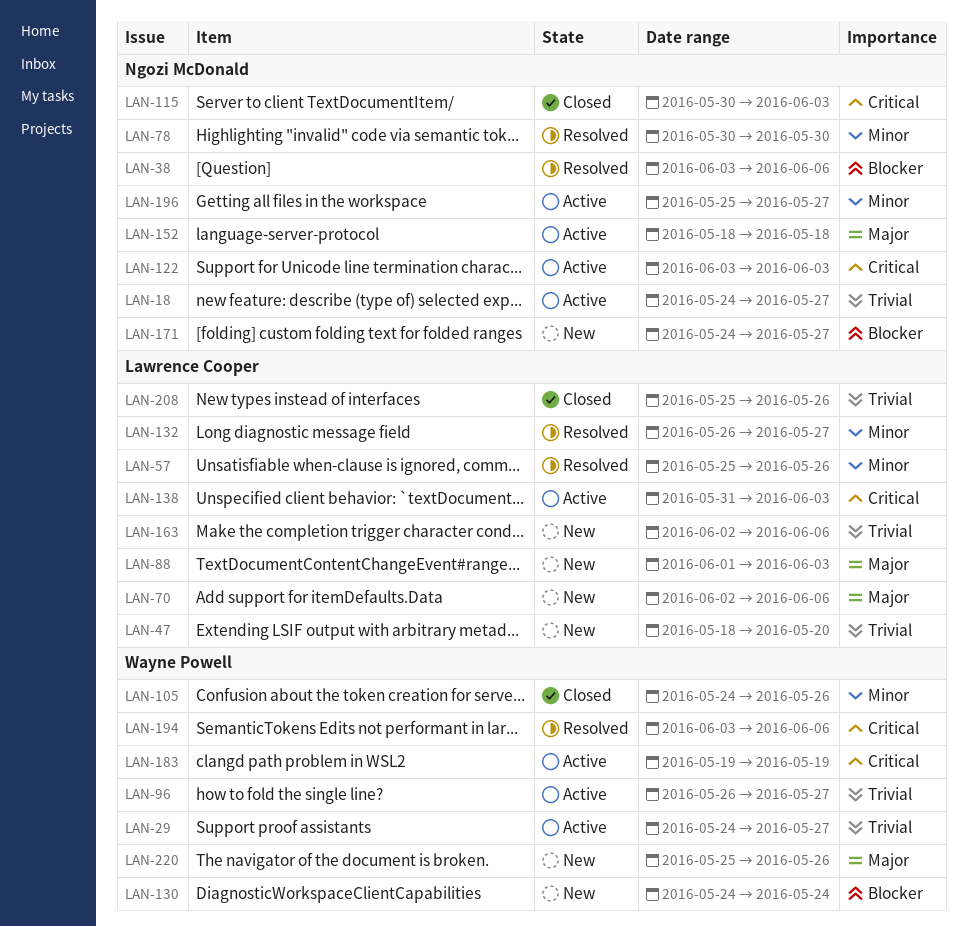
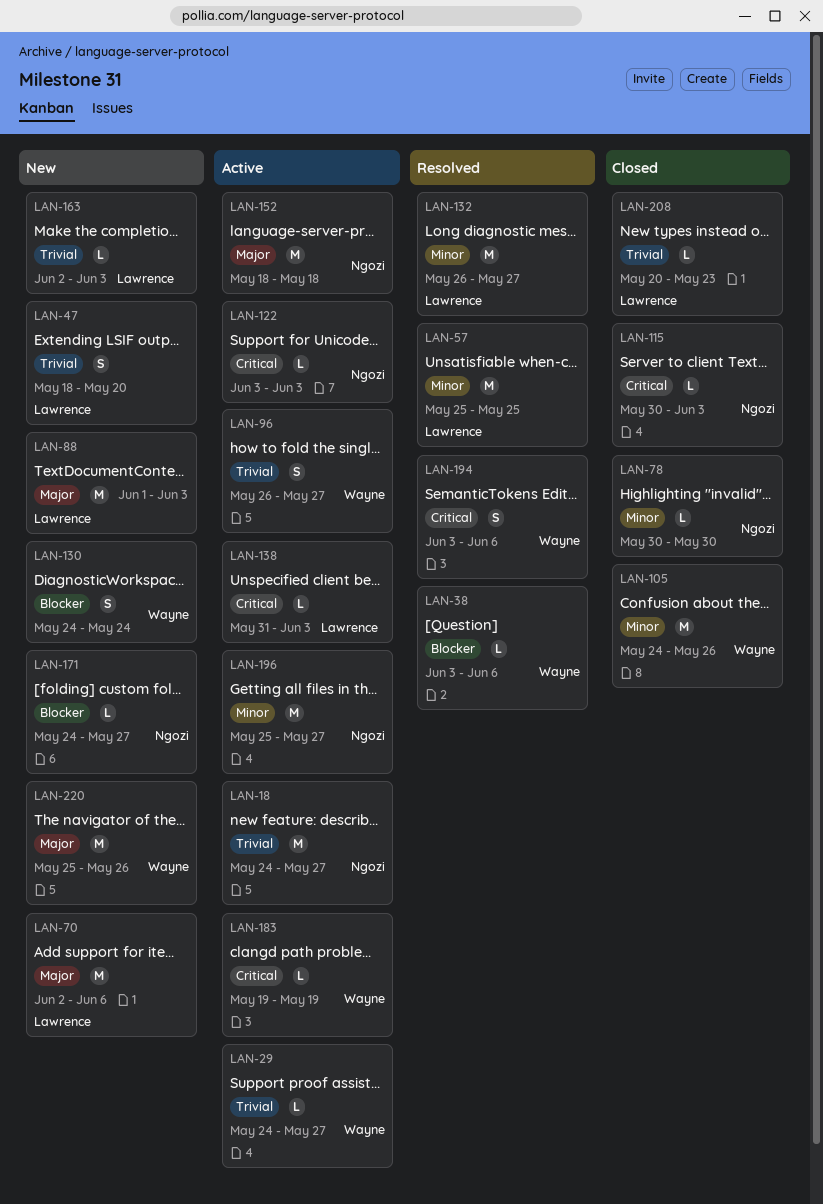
LAN-38, owner: Ngozi McDonald -> Wayne Powell
LAN-57, due: May 26 -> May 25
LAN-78, status: Resolved -> Closed
LAN-163, due: Jun 6 -> Jun 3
LAN-208, start: May 25 -> May 20
LAN-208, due: May 26 -> May 23

